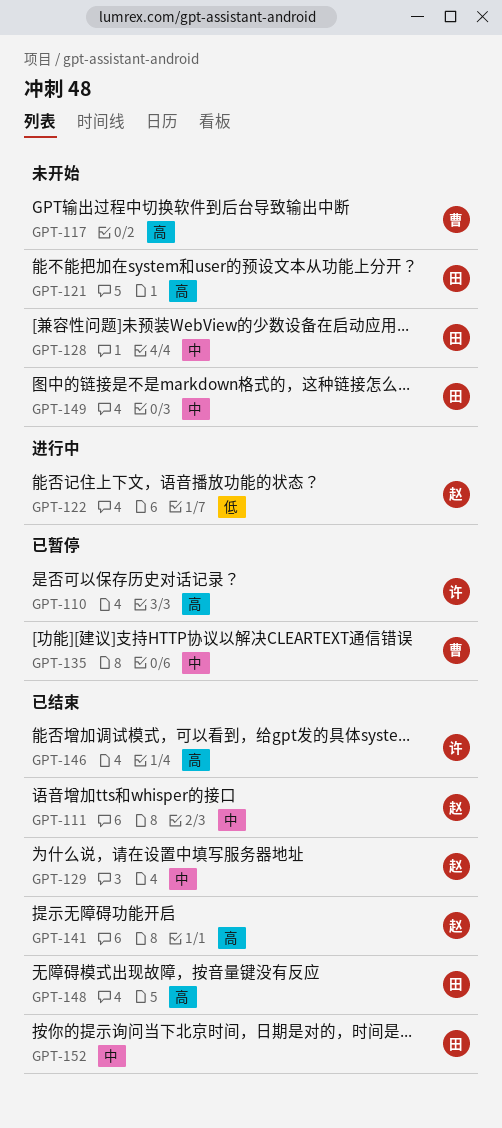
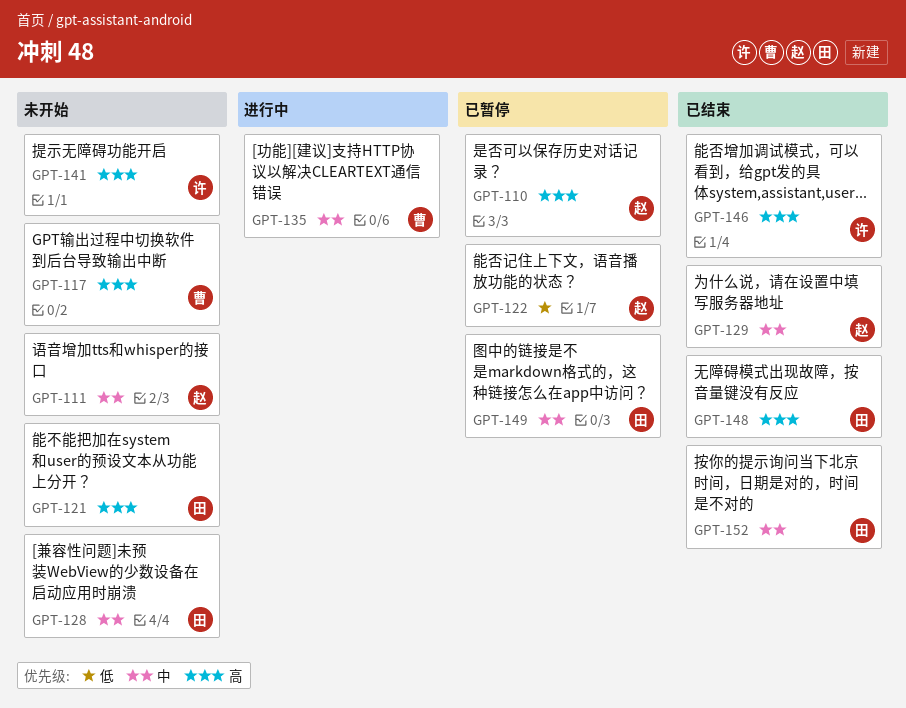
GPT-110, owner: 许 -> 赵
GPT-111, status: 已结束 -> 未开始
GPT-122, status: 进行中 -> 已暂停
GPT-135, status: 已暂停 -> 进行中
GPT-141, status: 已结束 -> 未开始
GPT-141, owner: 赵 -> 许
GPT-149, status: 未开始 -> 已暂停

